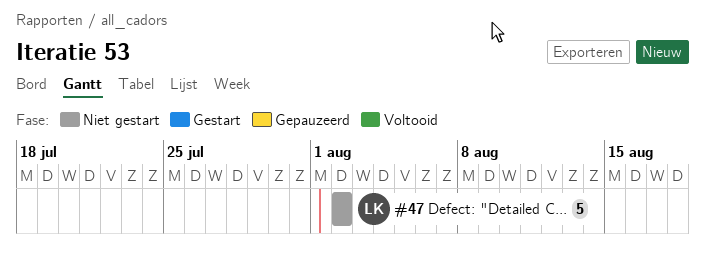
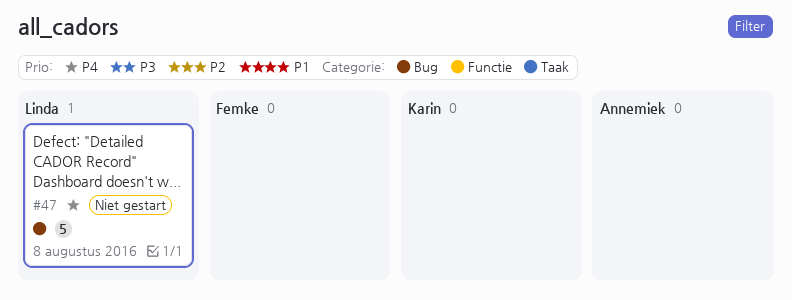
#47, due: Aug 2 -> Aug 8

